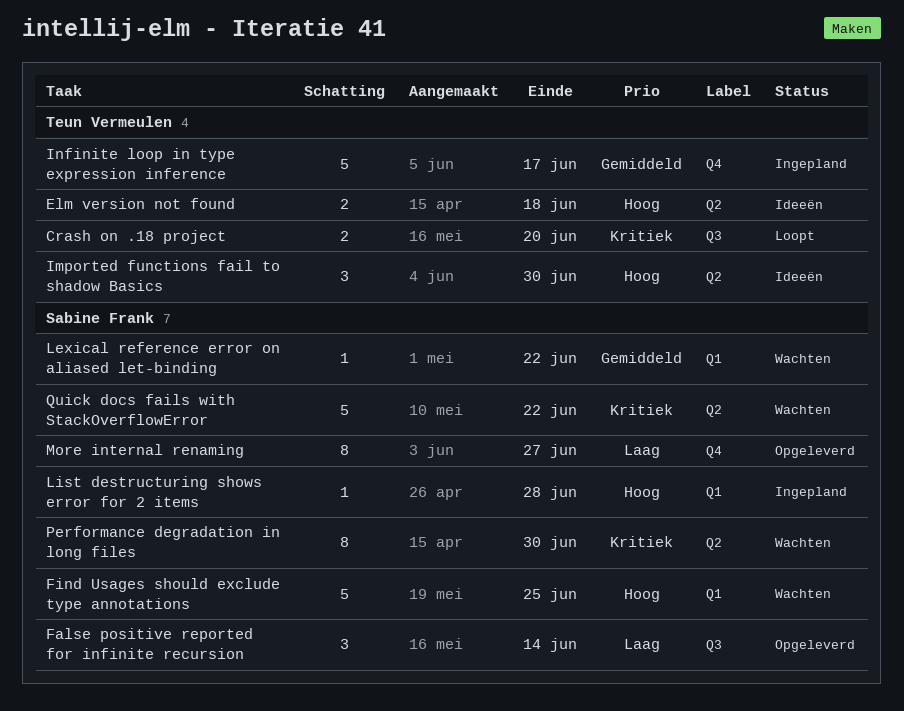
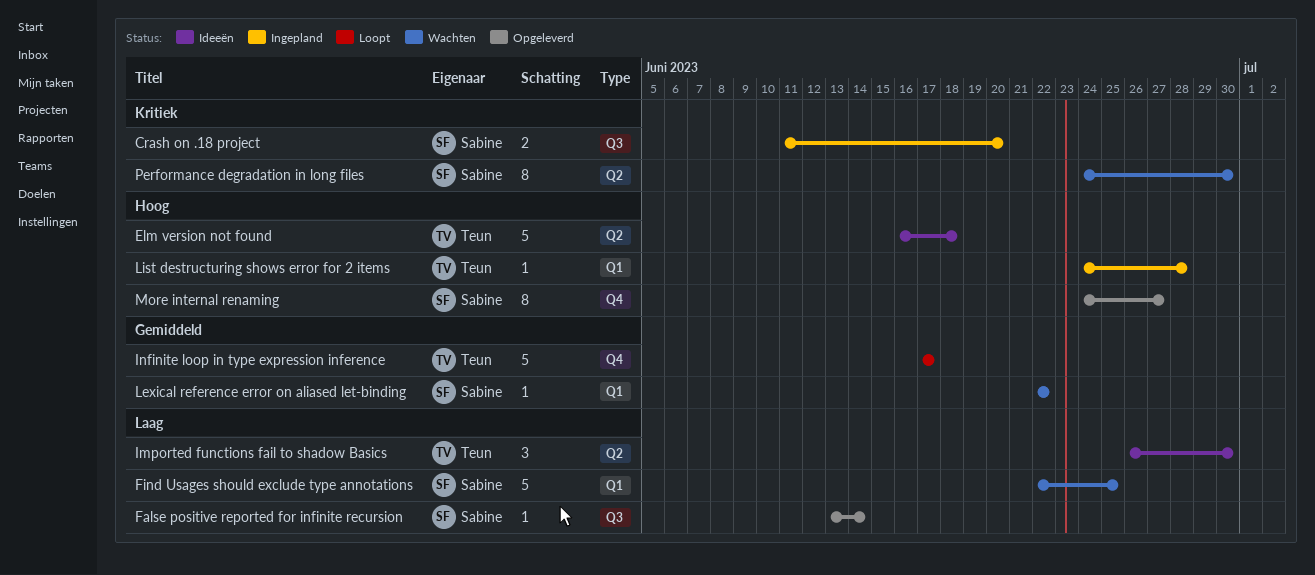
Crash on .18 project, status: Loopt -> Ingepland
Crash on .18 project, owner: Teun Vermeulen -> Sabine Frank
Elm version not found, estimate: 2 -> 5
False positive reported for infinite recursion, estimate: 3 -> 1
Find Usages should exclude type annotations, priority: Hoog -> Laag
Imported functions fail to shadow Basics, priority: Hoog -> Laag
Infinite loop in type expression inference, status: Ingepland -> Loopt
List destructuring shows error for 2 items, owner: Sabine Frank -> Teun Vermeulen
More internal renaming, priority: Laag -> Hoog
Quick docs fails with StackOverflowError: present -> none

